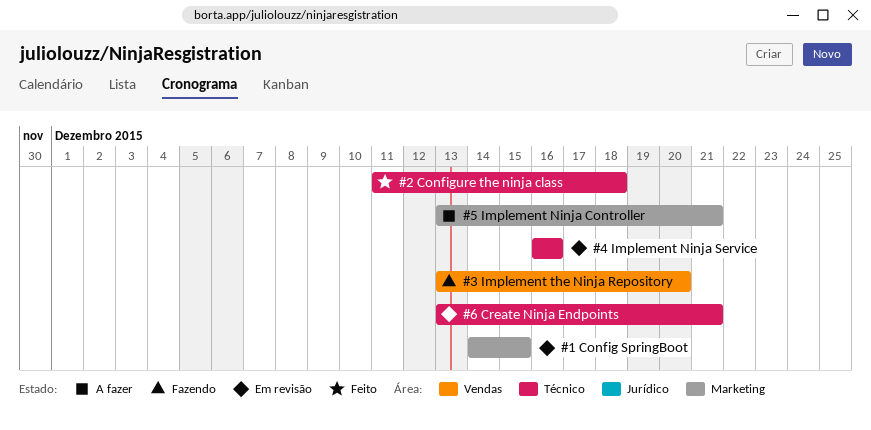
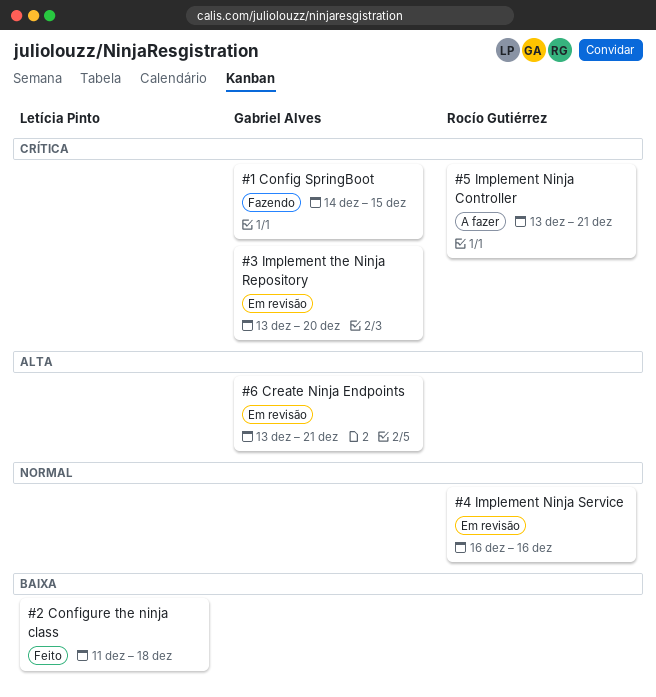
#1 Config SpringBoot, status: Em revisão -> Fazendo
#3 Implement the Ninja Repository, status: Fazendo -> Em revisão

